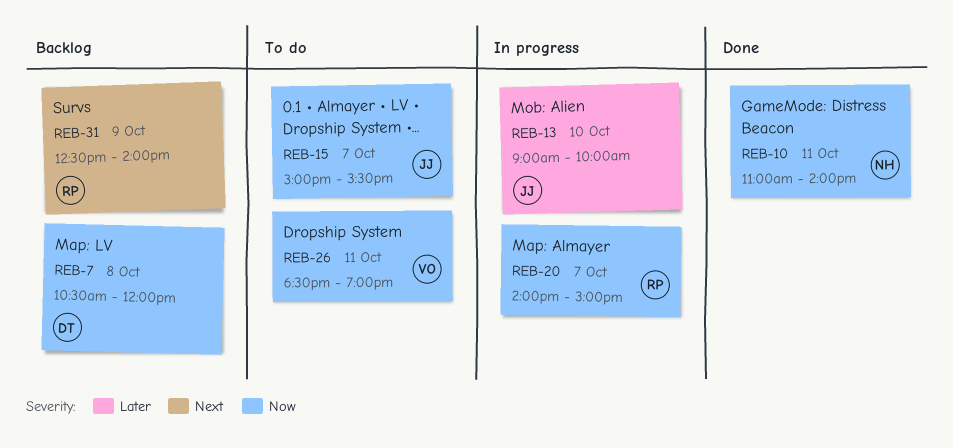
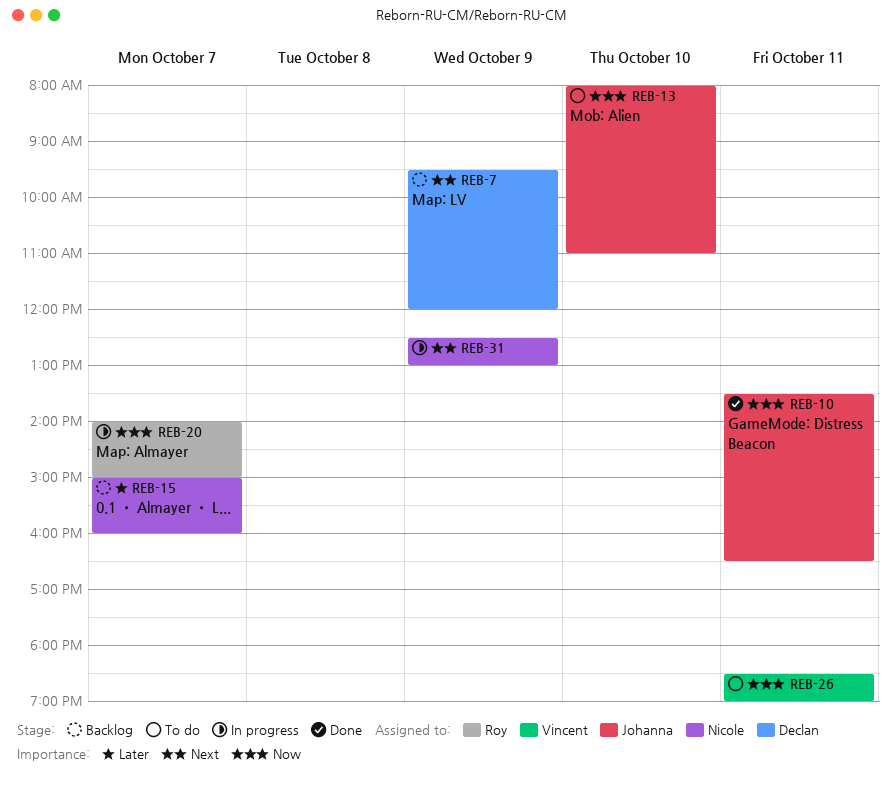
REB-7, priority: Now -> Next
REB-7, day: Oct 8 -> Oct 9
REB-7, begins: 10:30 -> 09:30
REB-10, owner: Nicole -> Johanna
REB-10, begins: 11:00 -> 13:30
REB-10, ends: 14:00 -> 16:30
REB-13, status: In progress -> To do
REB-13, priority: Later -> Now
REB-13, begins: 09:00 -> 08:00
REB-13, ends: 10:00 -> 11:00
REB-15, status: To do -> Backlog
REB-15, owner: Johanna -> Nicole
REB-15, priority: Now -> Later
REB-15, ends: 15:30 -> 16:00
REB-31, status: Backlog -> In progress
REB-31, owner: Roy -> Nicole
REB-31, ends: 14:00 -> 13:00

